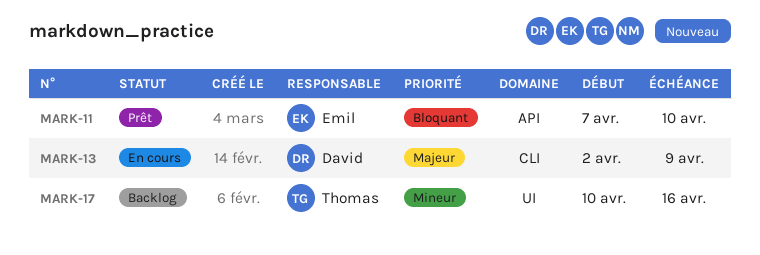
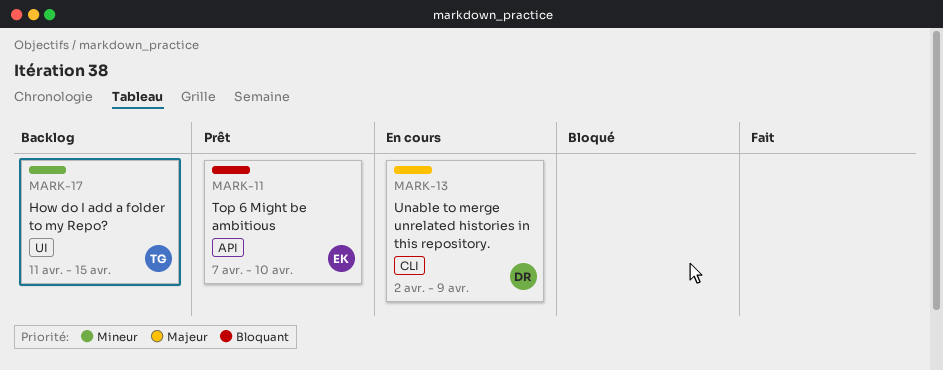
MARK-17, start: Apr 10 -> Apr 11
MARK-17, due: Apr 16 -> Apr 15

